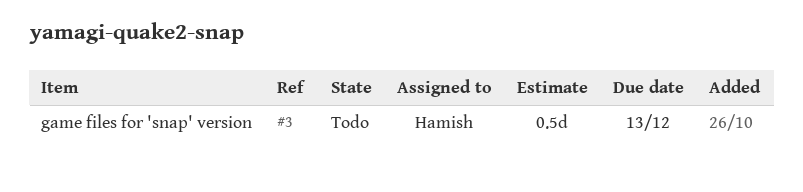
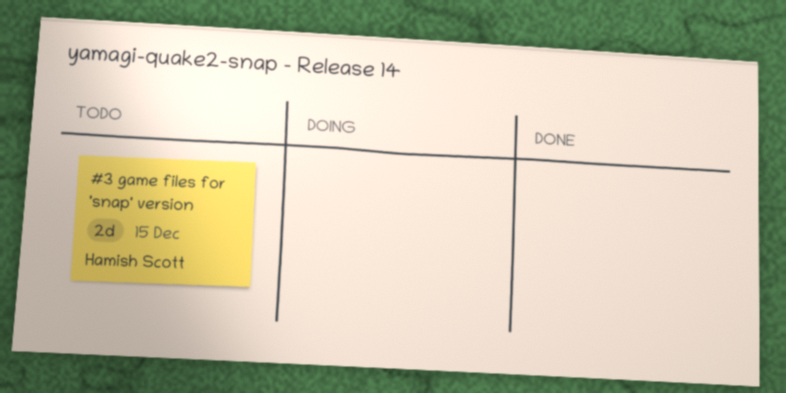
#3, estimate: 0.5d -> 2d
#3, due: Dec 13 -> Dec 15

